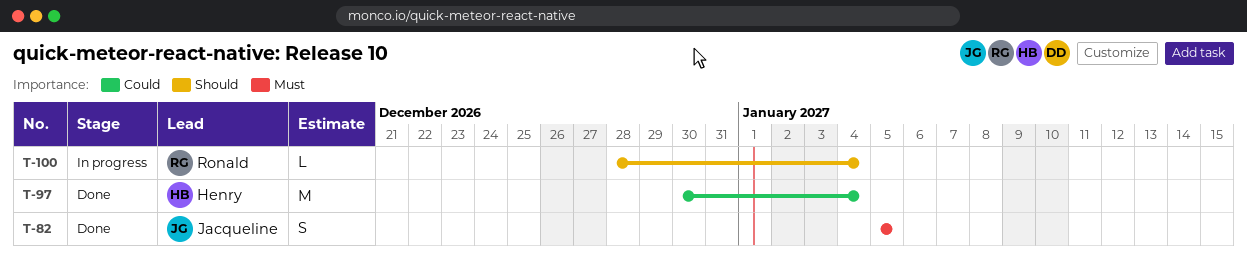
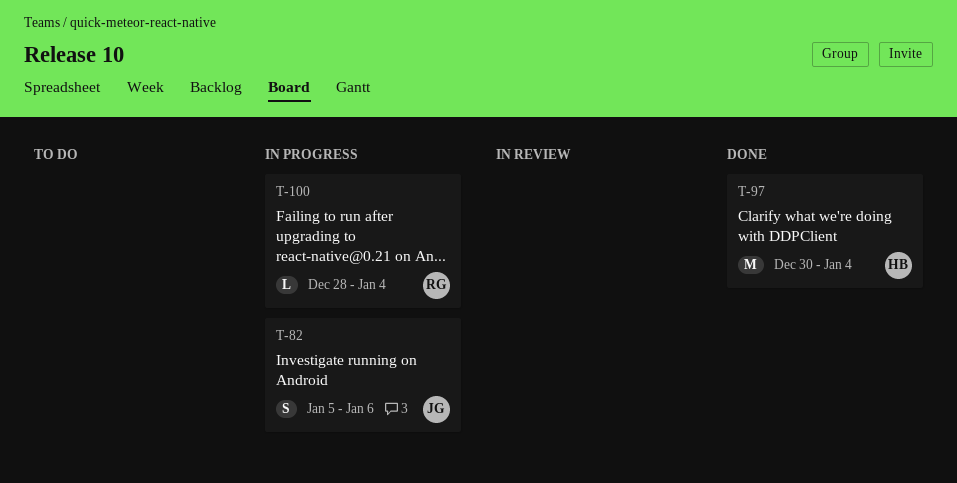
T-82, status: Done -> In progress
T-82, due: Jan 5 -> Jan 6

